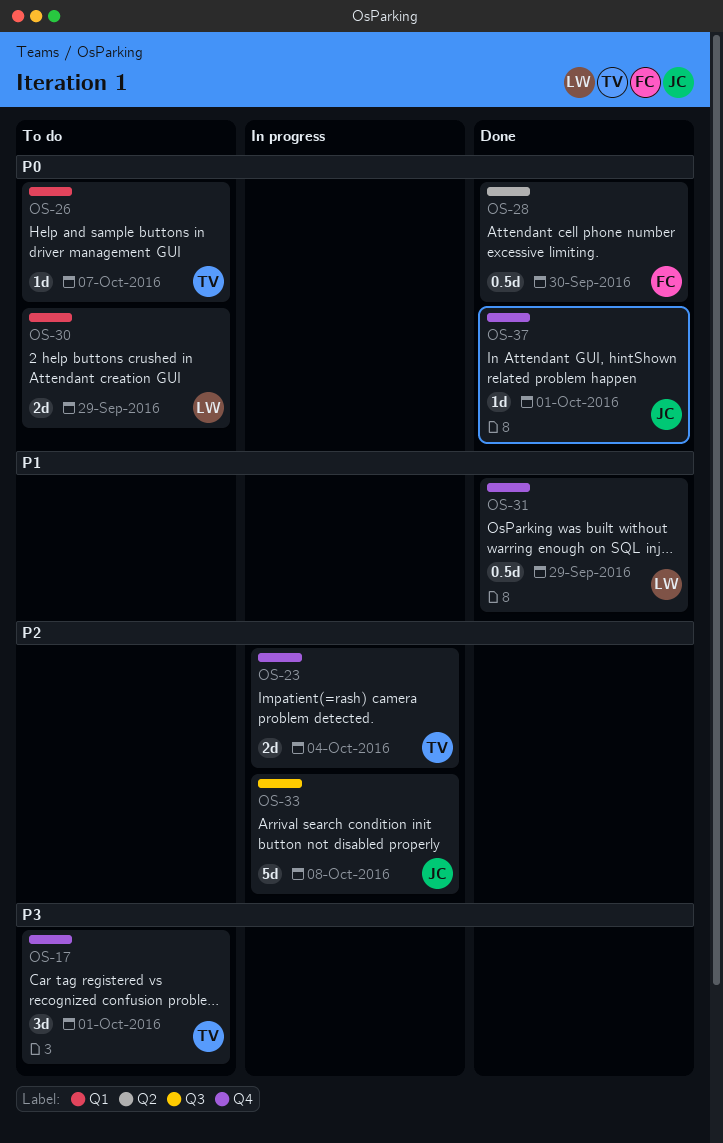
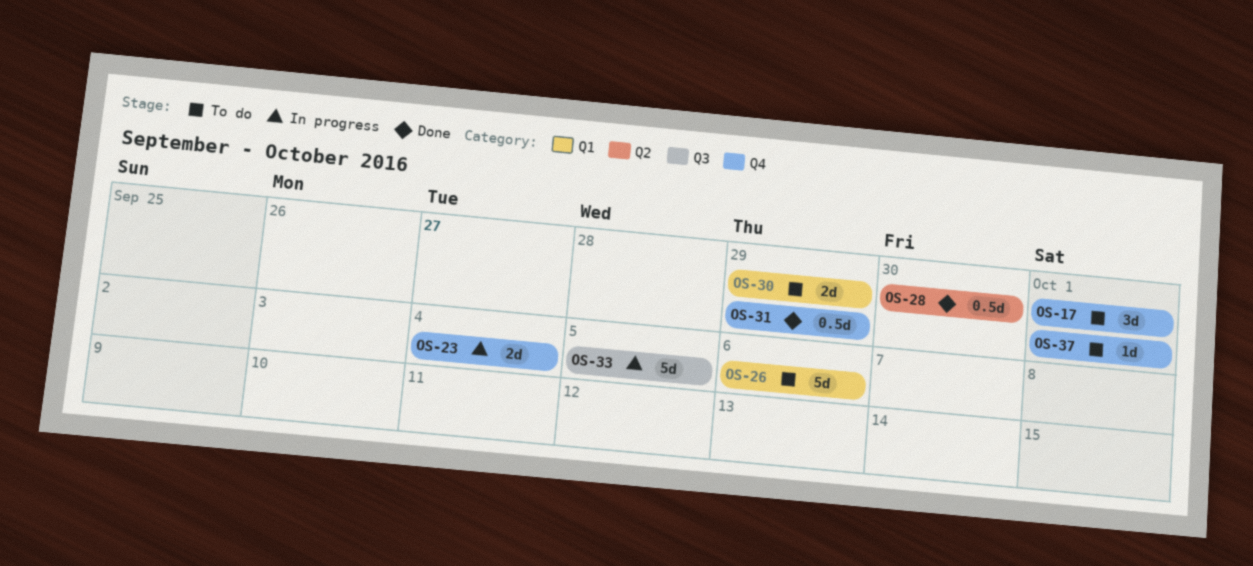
OS-26, estimate: 1d -> 5d
OS-26, due: Oct 7 -> Oct 6
OS-33, due: Oct 8 -> Oct 5
OS-37, status: Done -> To do

